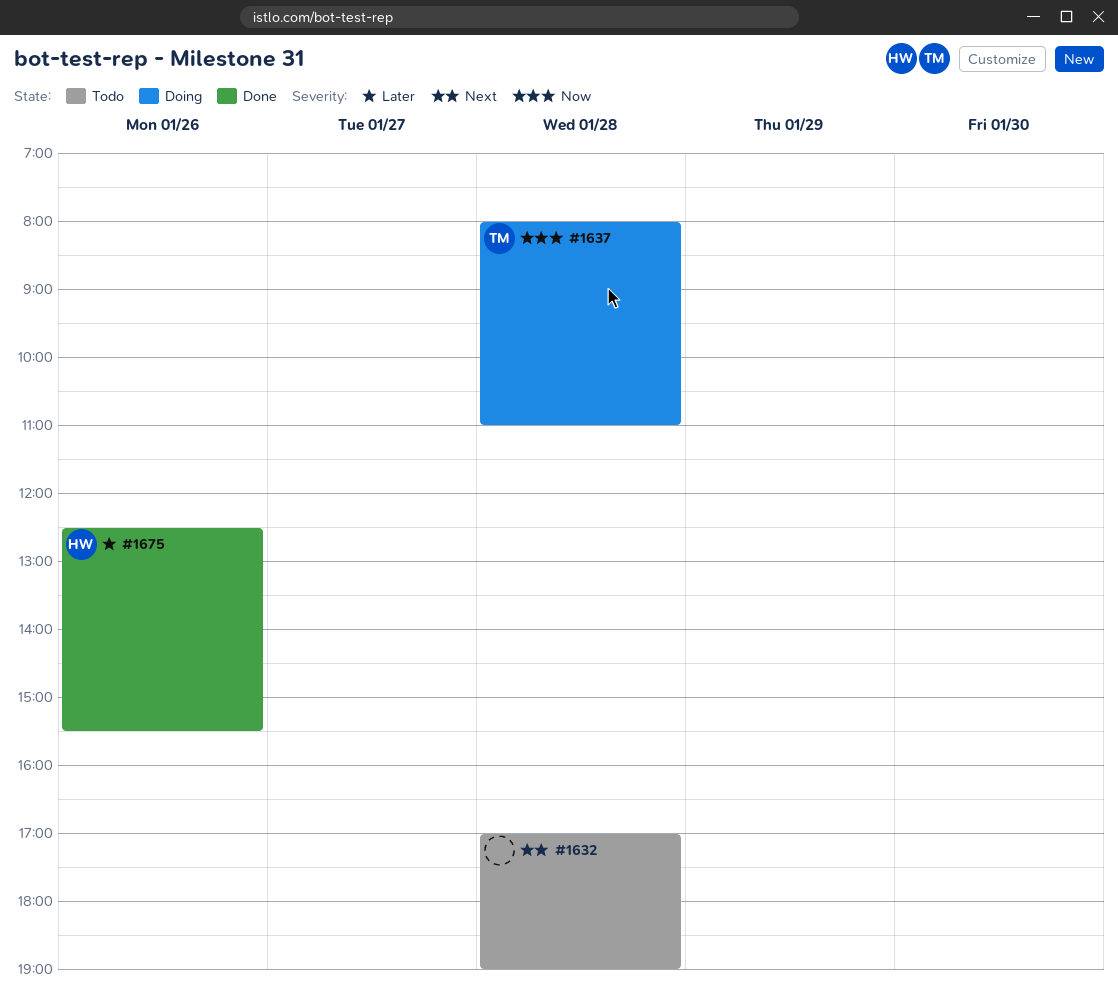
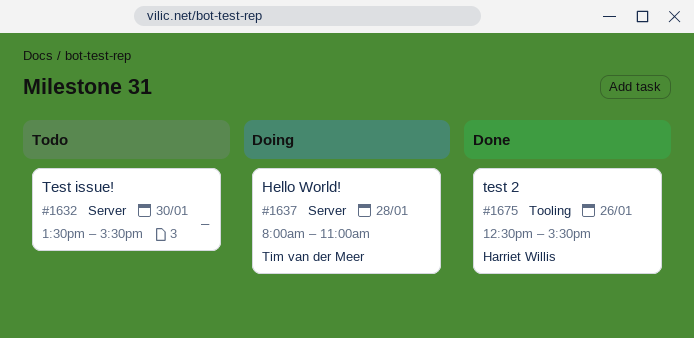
#1632, day: Jan 28 -> Jan 30
#1632, begins: 17:00 -> 13:30
#1632, ends: 19:00 -> 15:30

